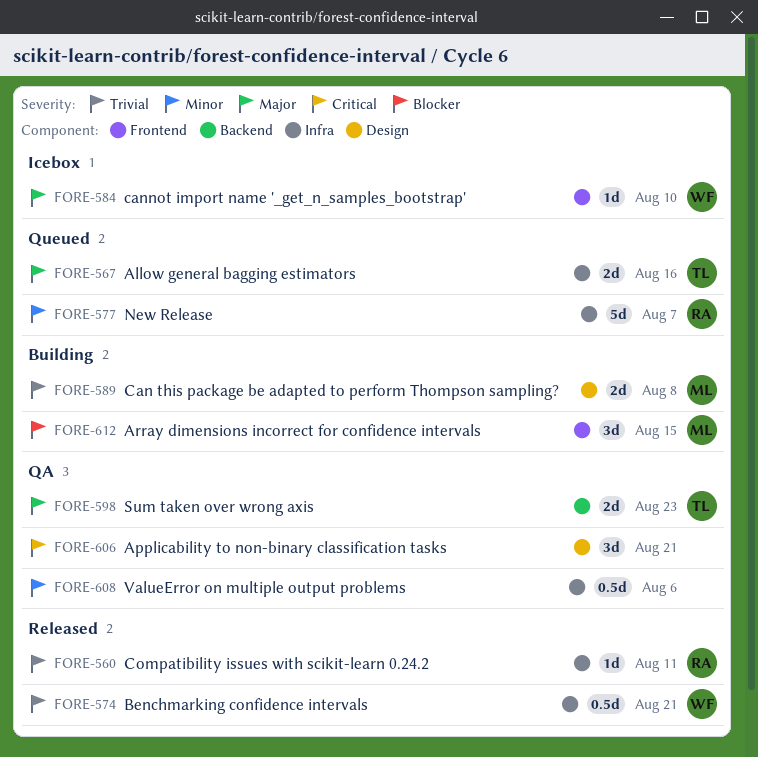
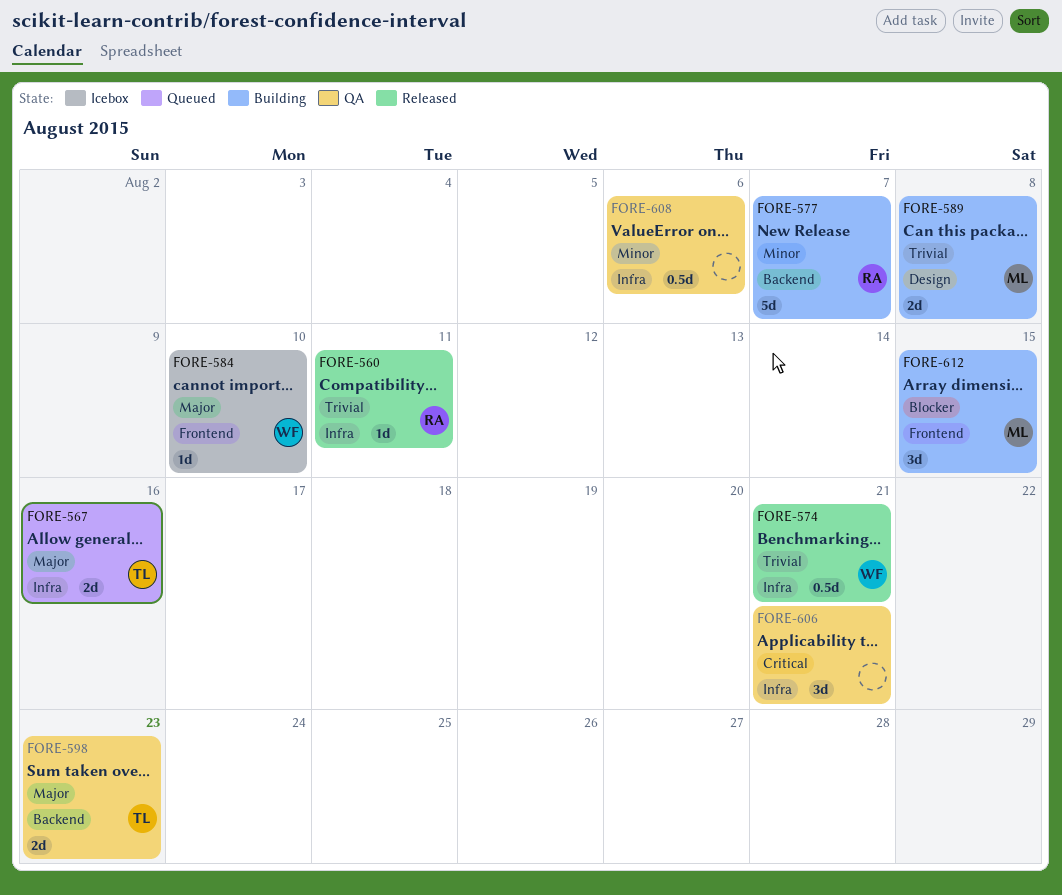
FORE-577, status: Queued -> Building
FORE-577, label: Infra -> Backend
FORE-606, label: Design -> Infra

